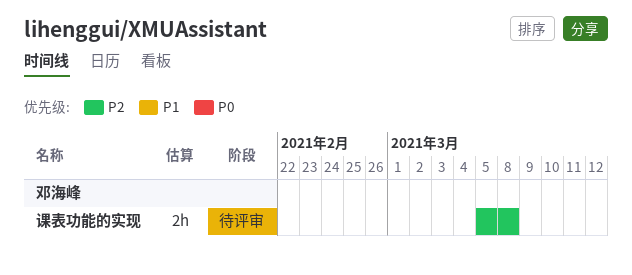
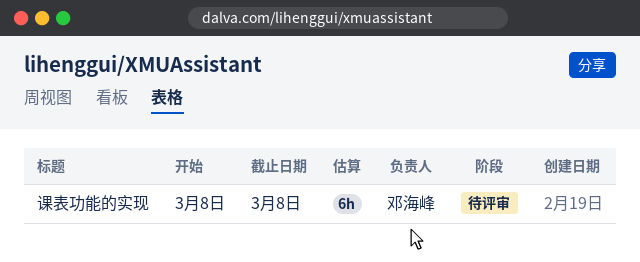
课表功能的实现, estimate: 2h -> 6h
课表功能的实现, start: Mar 5 -> Mar 8

